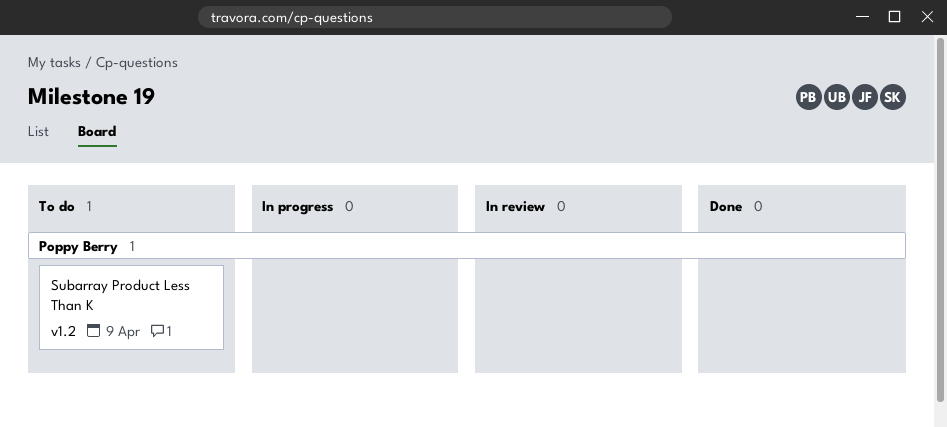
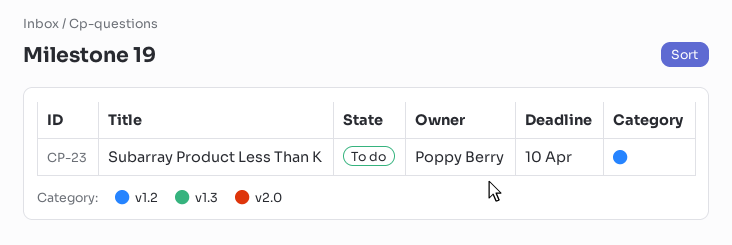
Subarray Product Less Than K, due: Apr 9 -> Apr 10

